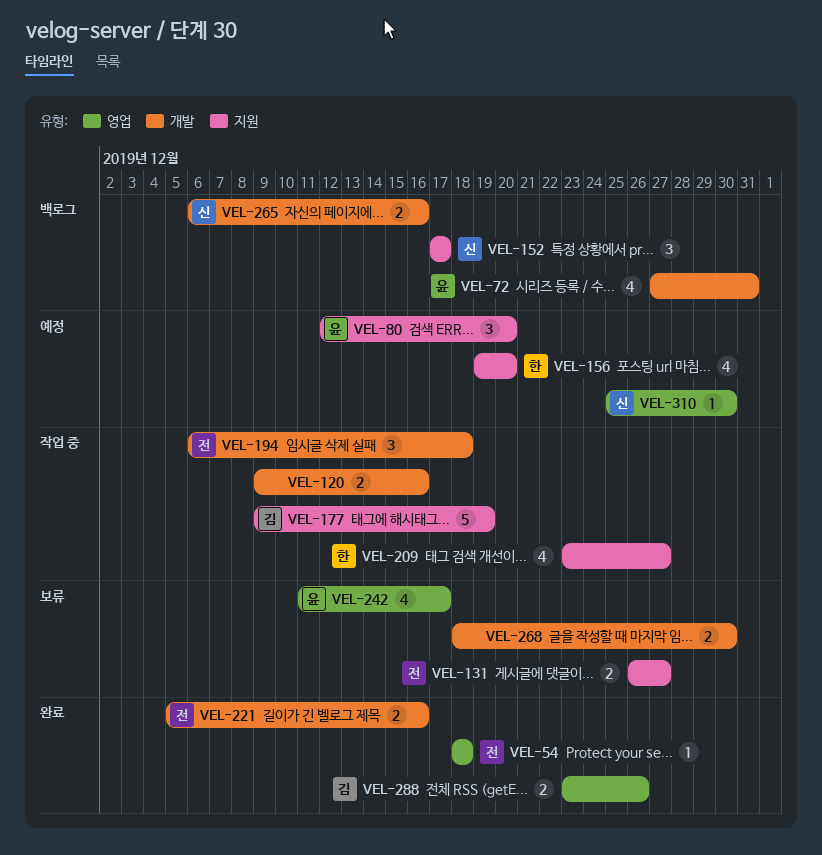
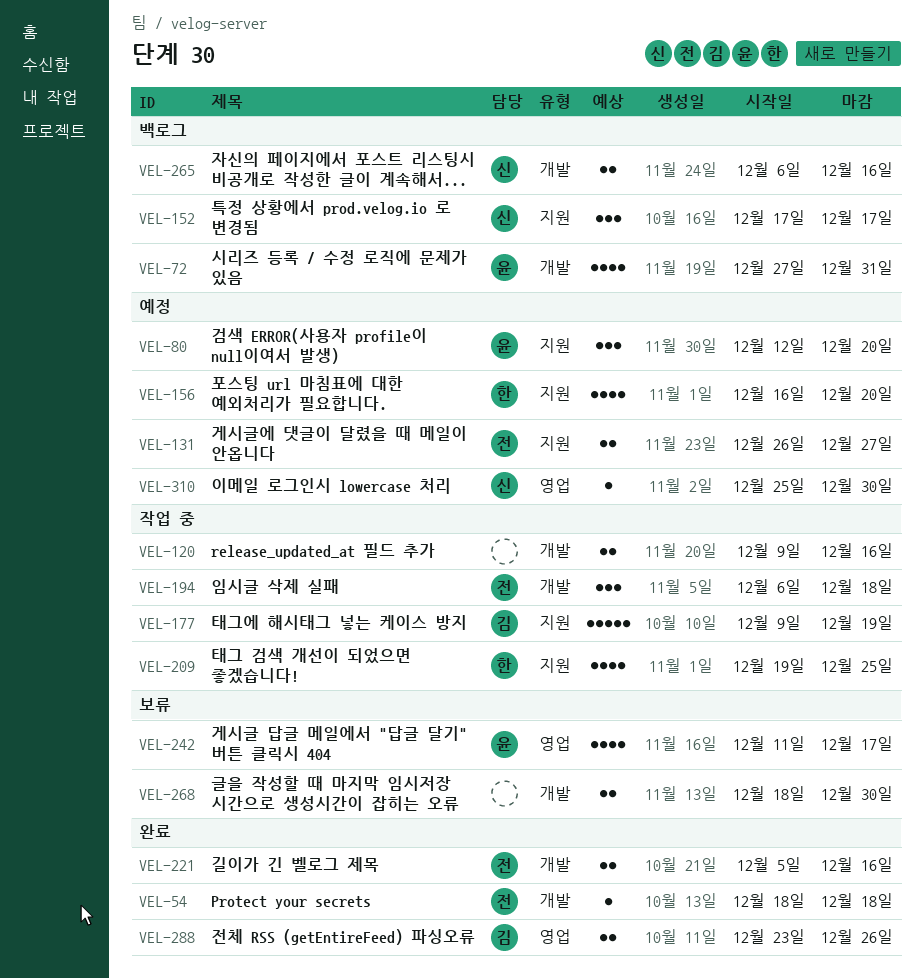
VEL-54, label: 영업 -> 개발
VEL-131, status: 보류 -> 예정
VEL-156, start: Dec 19 -> Dec 16
VEL-209, start: Dec 23 -> Dec 19
VEL-209, due: Dec 27 -> Dec 25

